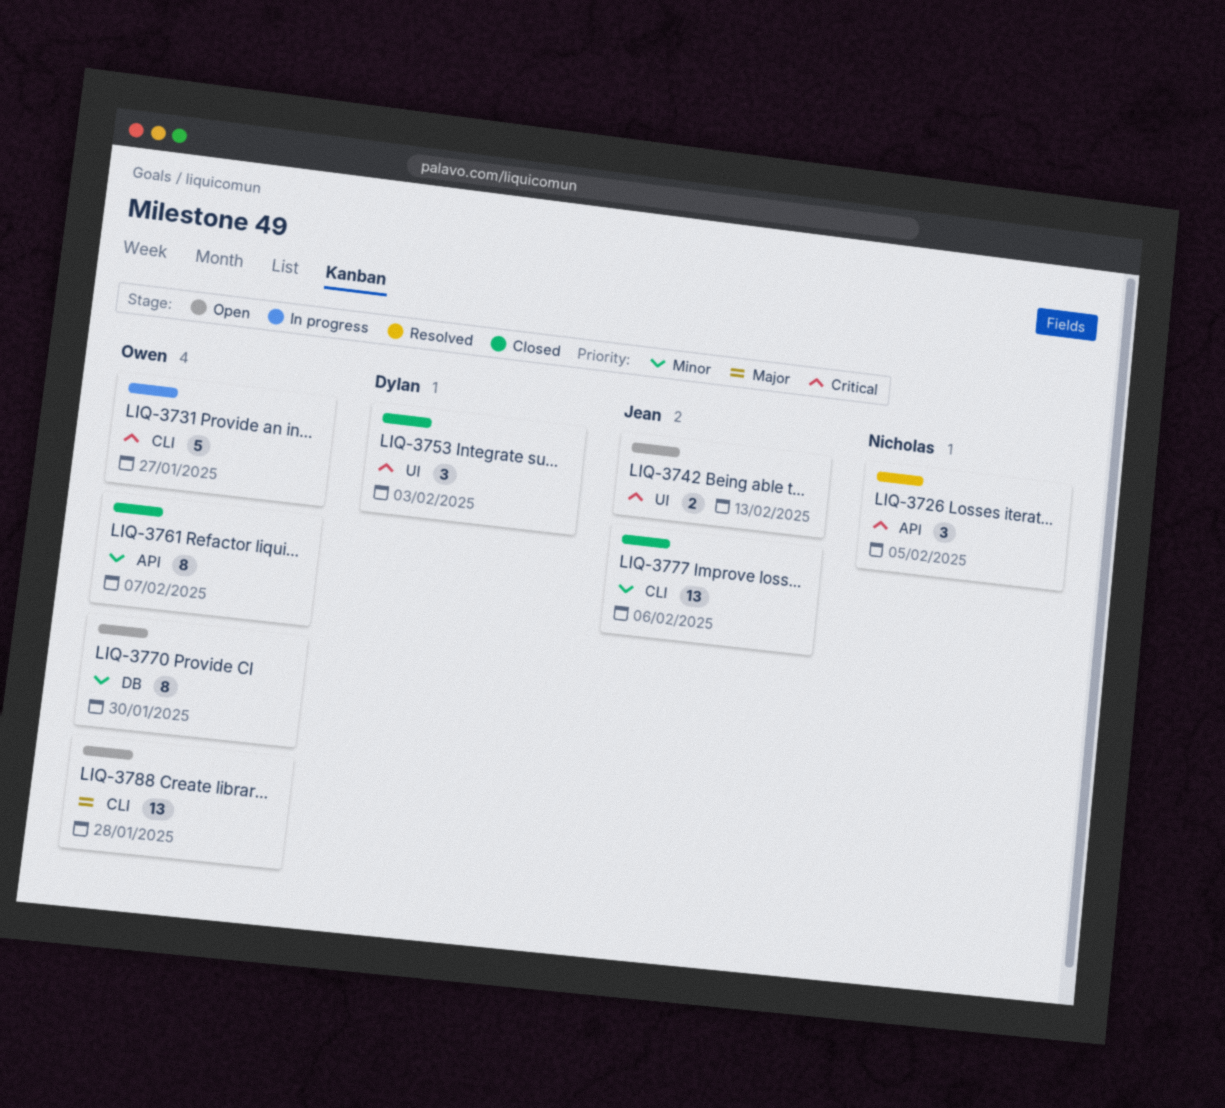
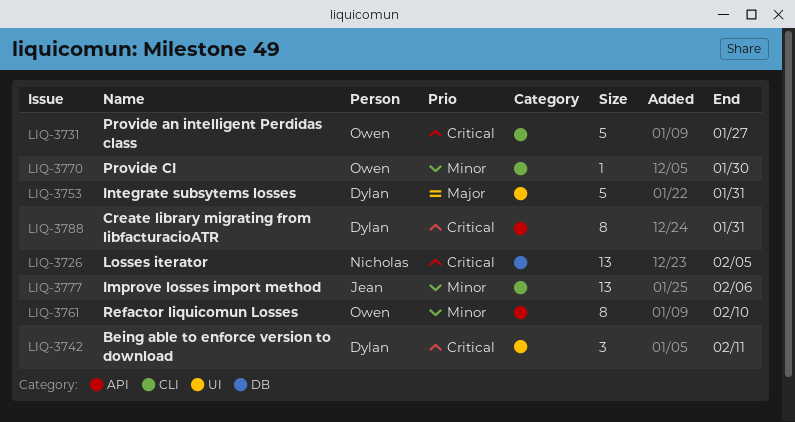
LIQ-3726, label: API -> DB
LIQ-3726, estimate: 3 -> 13
LIQ-3742, owner: Jean -> Dylan
LIQ-3742, estimate: 2 -> 3
LIQ-3742, due: Feb 13 -> Feb 11
LIQ-3753, priority: Critical -> Major
LIQ-3753, estimate: 3 -> 5
LIQ-3753, due: Feb 3 -> Jan 31
LIQ-3761, due: Feb 7 -> Feb 10
LIQ-3770, label: DB -> CLI
LIQ-3770, estimate: 8 -> 1
LIQ-3788, owner: Owen -> Dylan
LIQ-3788, priority: Major -> Critical
LIQ-3788, label: CLI -> API
LIQ-3788, estimate: 13 -> 8
LIQ-3788, due: Jan 28 -> Jan 31

